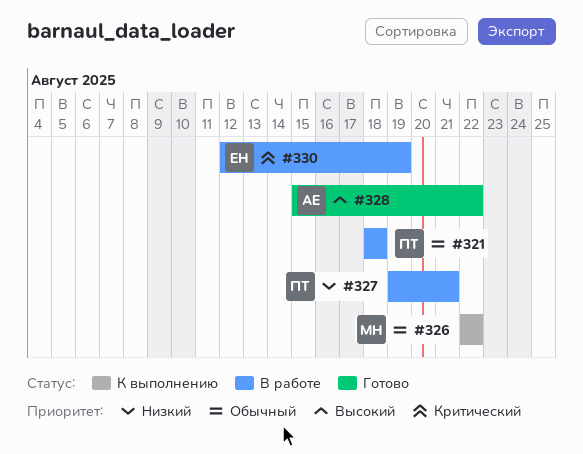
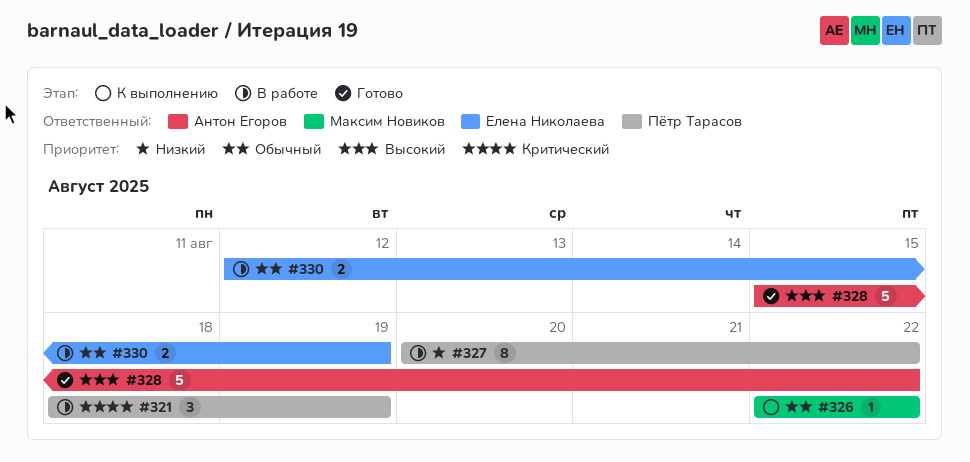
#321, priority: Обычный -> Критический
#321, due: Aug 18 -> Aug 19
#327, start: Aug 19 -> Aug 20
#327, due: Aug 21 -> Aug 22
#330, priority: Критический -> Обычный

